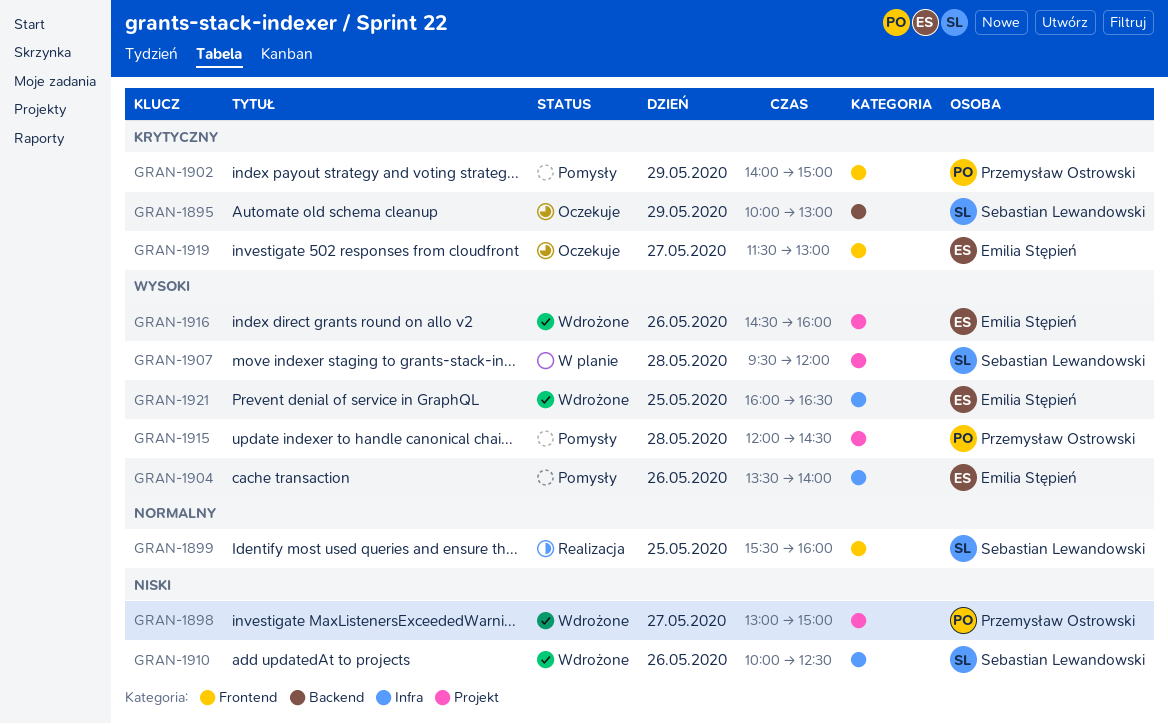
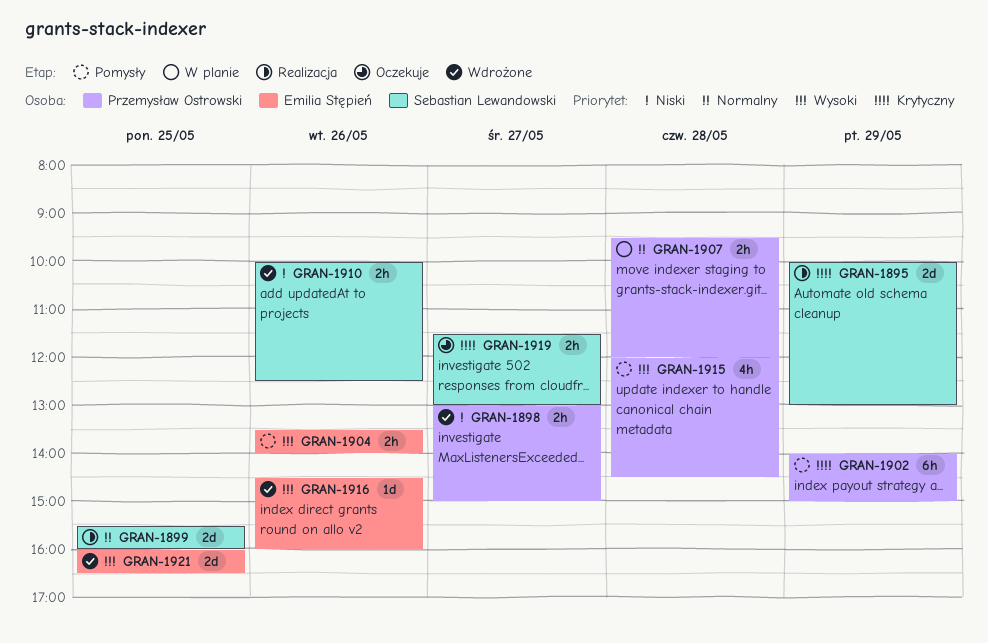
GRAN-1895, status: Oczekuje -> Realizacja
GRAN-1907, owner: Sebastian Lewandowski -> Przemysław Ostrowski
GRAN-1907, priority: Wysoki -> Normalny
GRAN-1919, owner: Emilia Stępień -> Sebastian Lewandowski

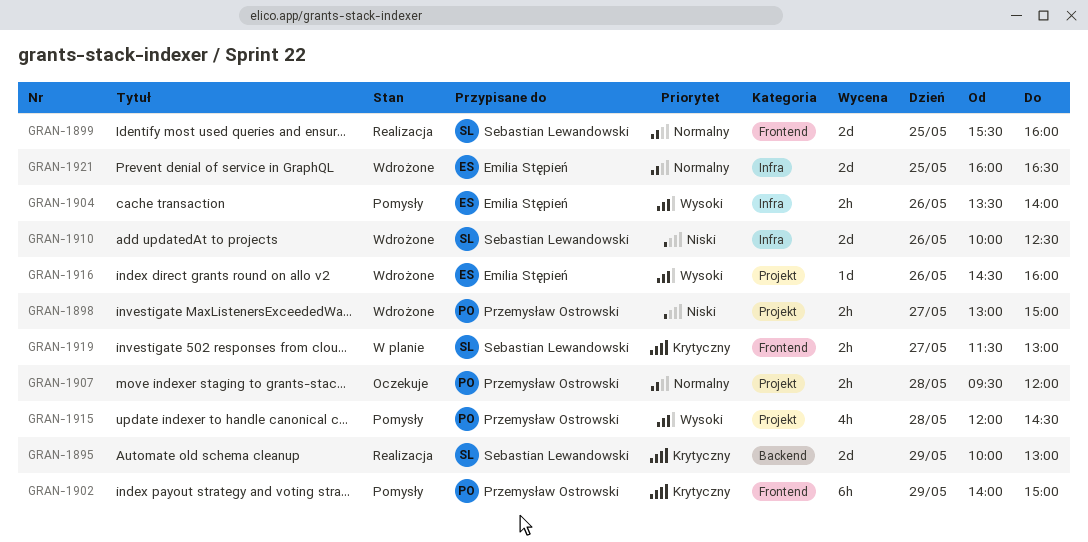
GRAN-1907, status: W planie -> Oczekuje
GRAN-1910, estimate: 2h -> 2d
GRAN-1919, status: Oczekuje -> W planie
GRAN-1921, priority: Wysoki -> Normalny

